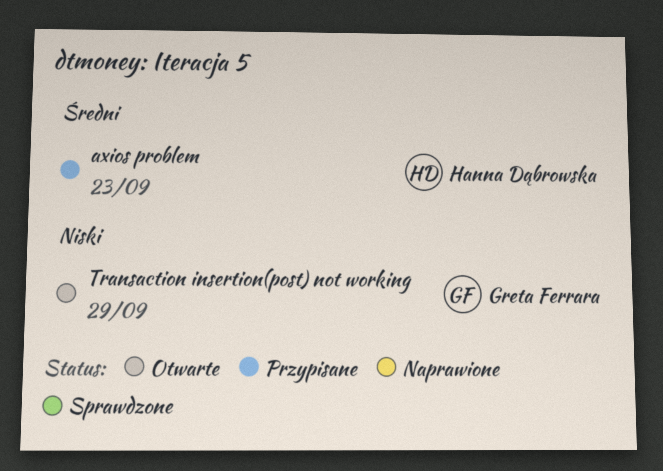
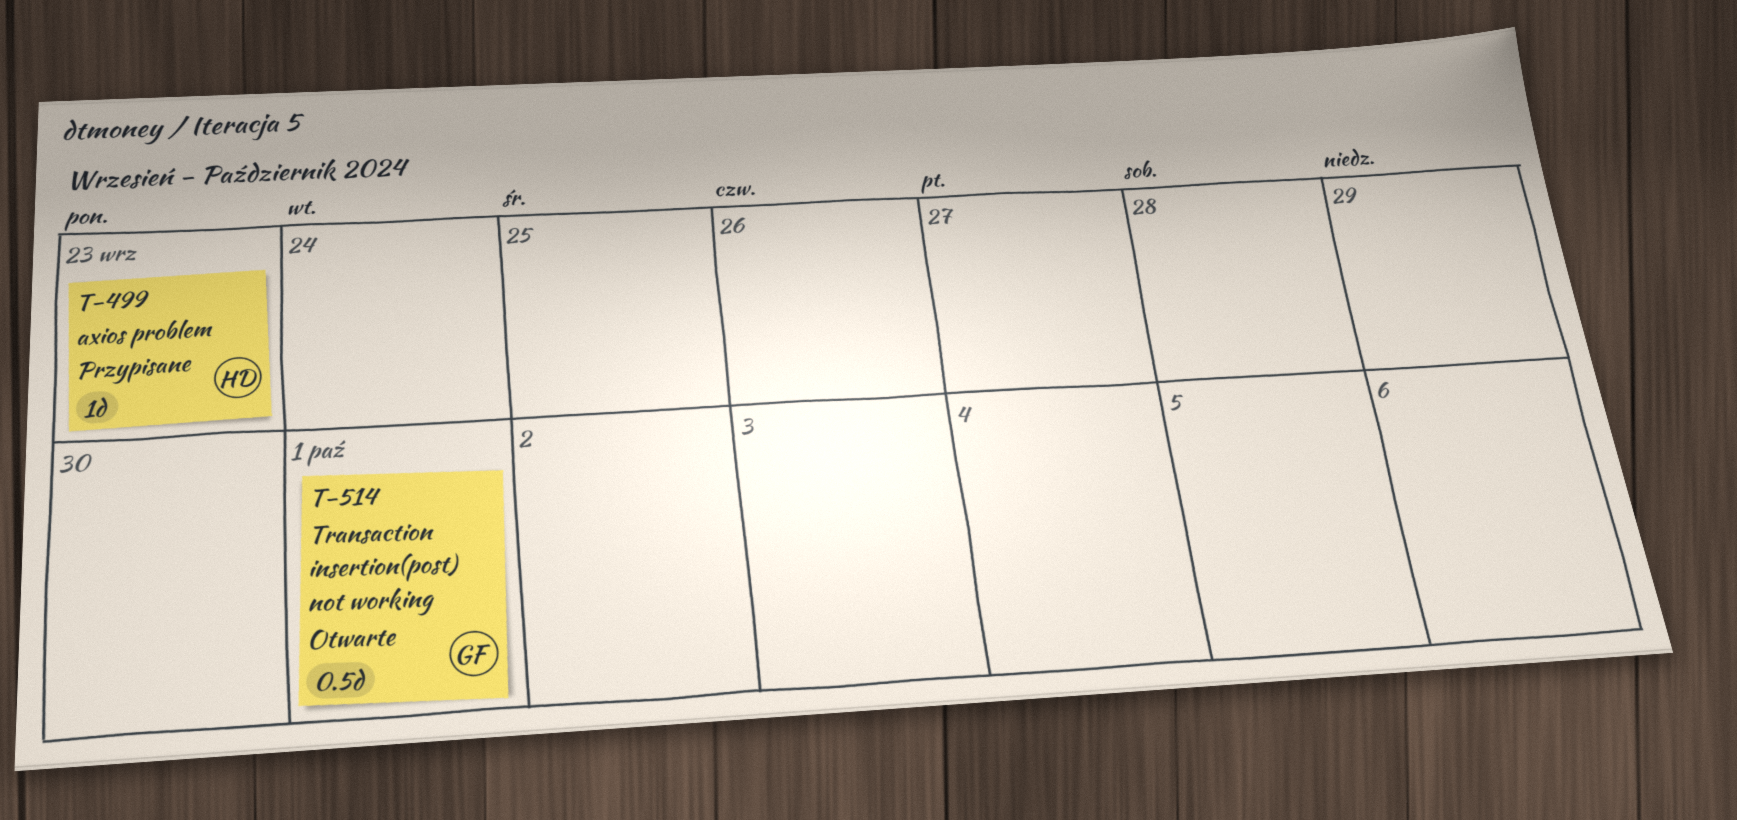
Transaction insertion(post) not working, due: Sep 29 -> Oct 1

